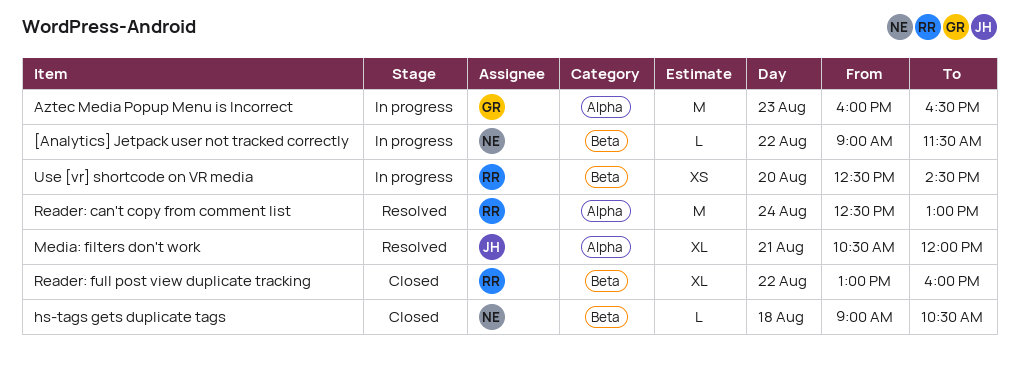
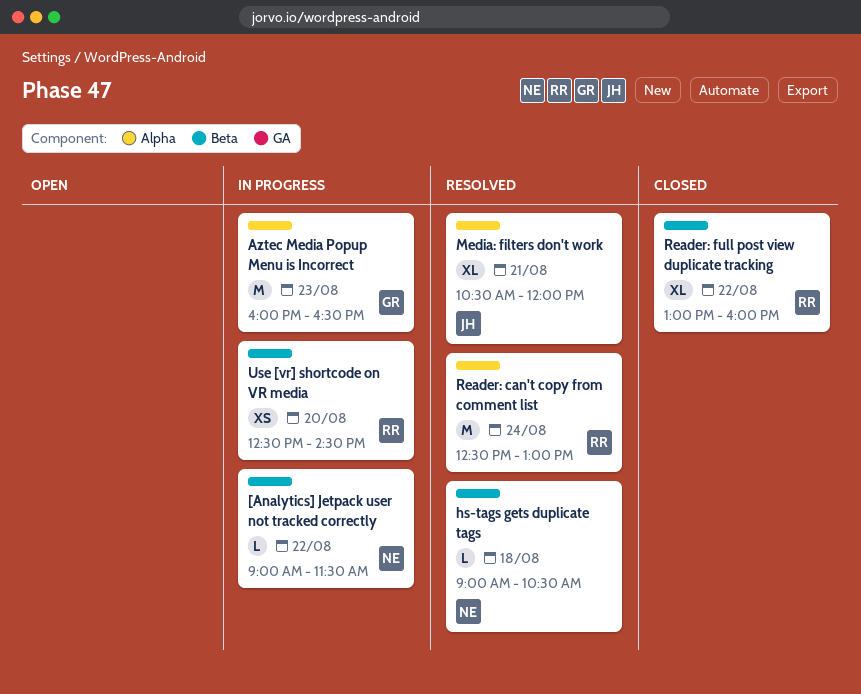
hs-tags gets duplicate tags, status: Closed -> Resolved

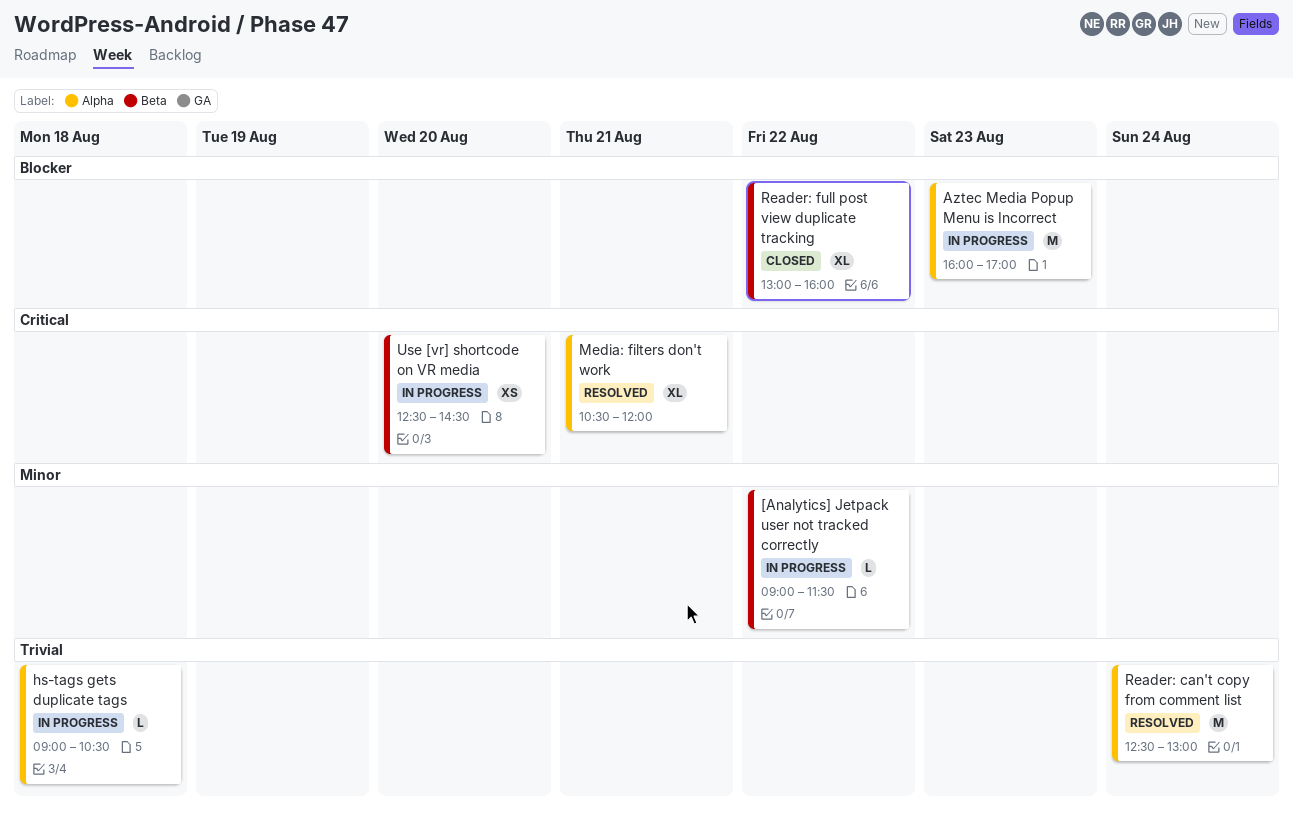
Aztec Media Popup Menu is Incorrect, ends: 16:30 -> 17:00
hs-tags gets duplicate tags, status: Resolved -> In progress
hs-tags gets duplicate tags, label: Beta -> Alpha

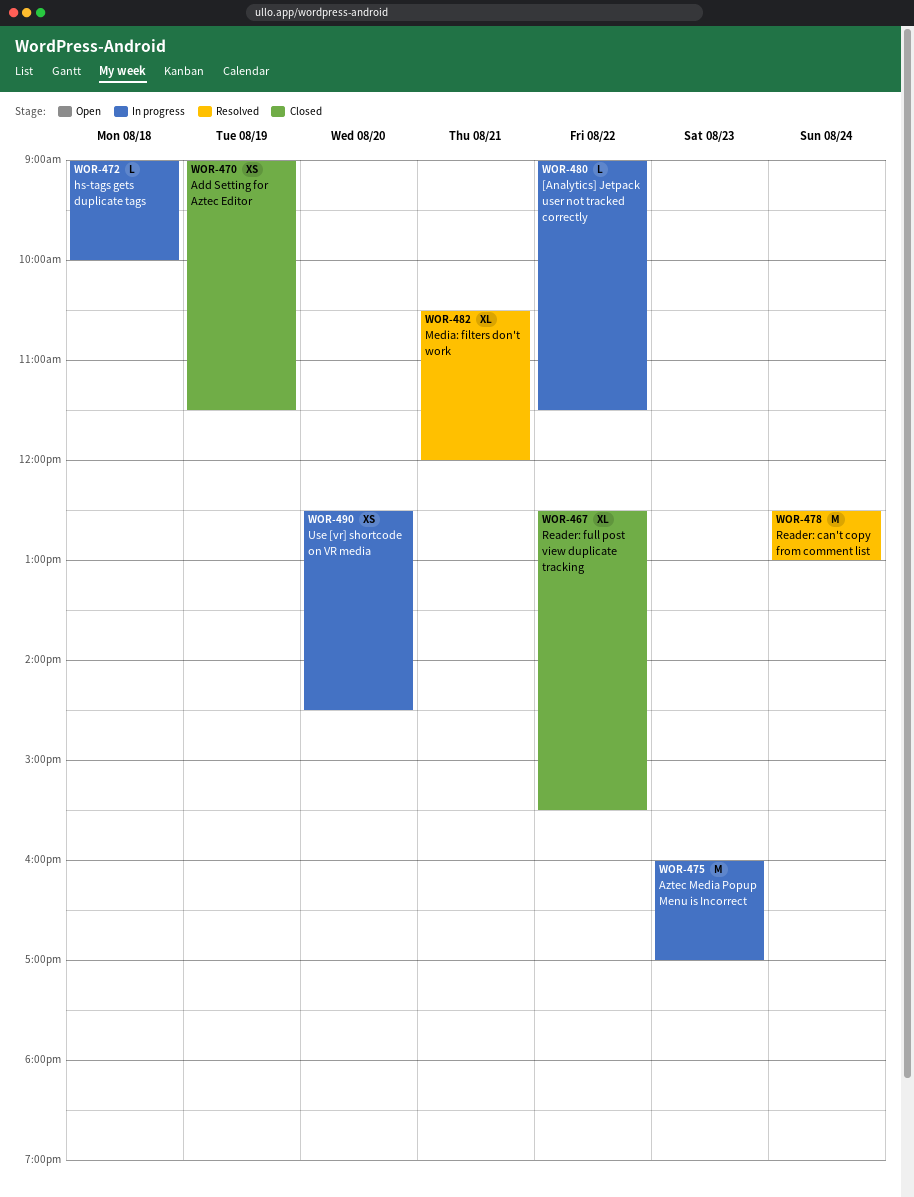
Add Setting for Aztec Editor: none -> present
hs-tags gets duplicate tags, ends: 10:30 -> 10:00
Reader: full post view duplicate tracking, begins: 13:00 -> 12:30
Reader: full post view duplicate tracking, ends: 16:00 -> 15:30

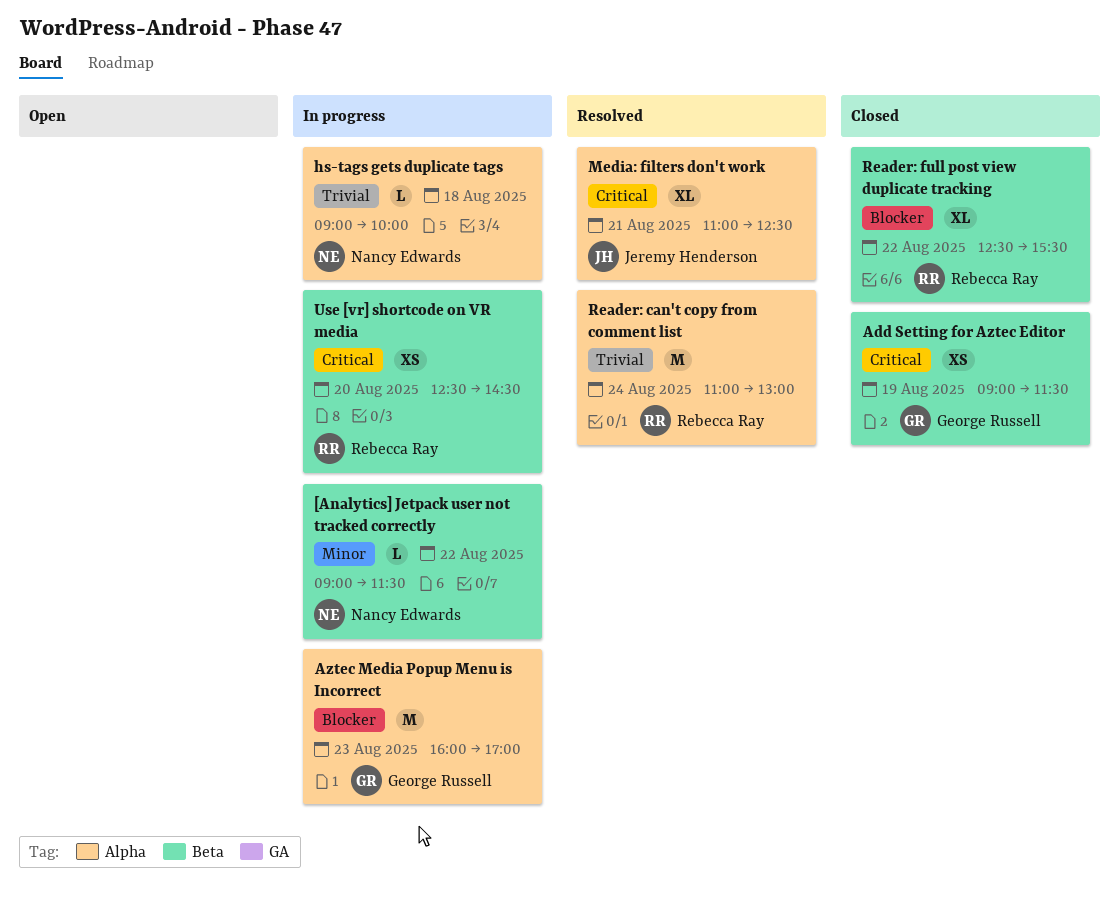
Media: filters don't work, begins: 10:30 -> 11:00
Media: filters don't work, ends: 12:00 -> 12:30
Reader: can't copy from comment list, begins: 12:30 -> 11:00

